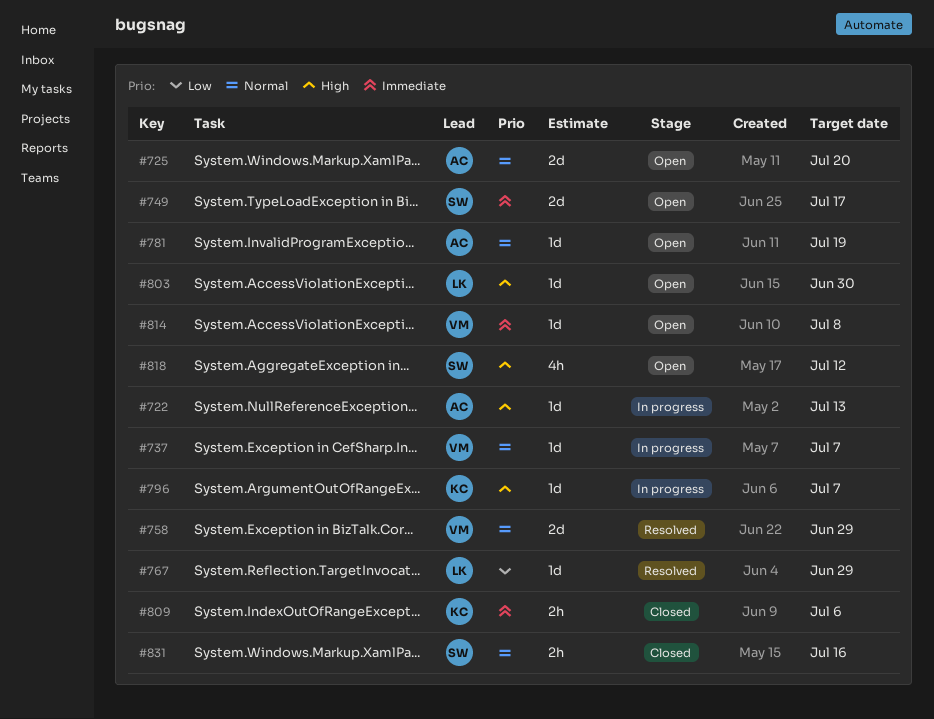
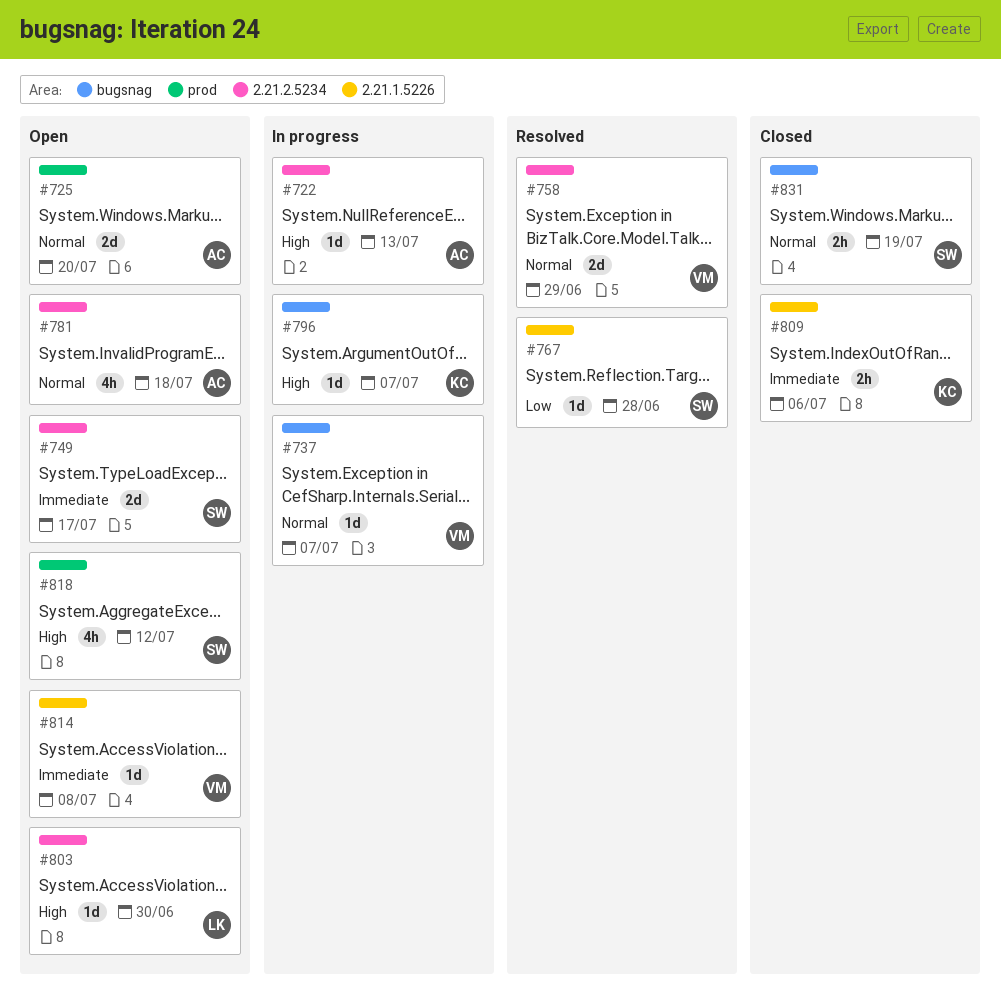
#767, owner: LK -> SW
#767, due: Jun 29 -> Jun 28
#781, estimate: 1d -> 4h
#781, due: Jul 19 -> Jul 18
#831, due: Jul 16 -> Jul 19

